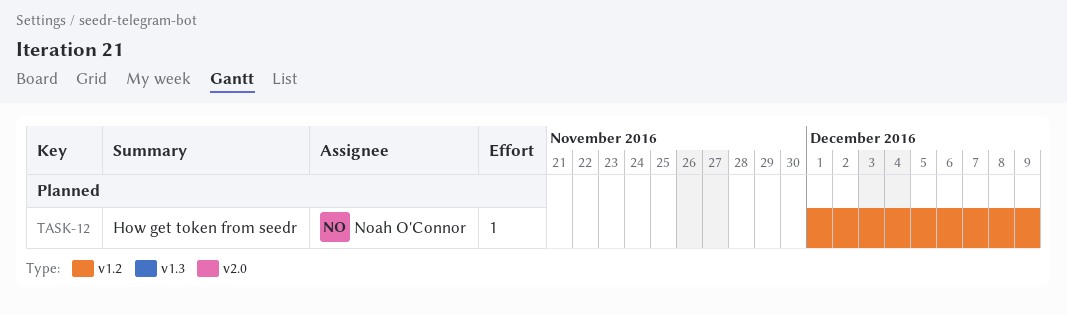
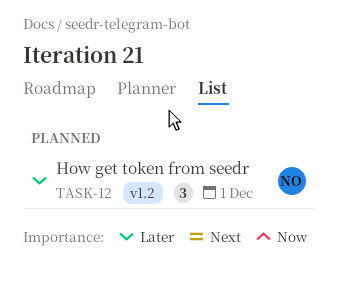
TASK-12, estimate: 1 -> 3
TASK-12, due: Dec 9 -> Dec 1

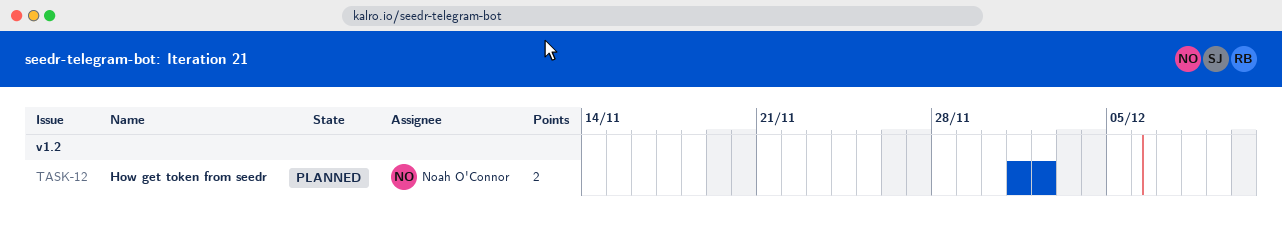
TASK-12, estimate: 3 -> 2
TASK-12, due: Dec 1 -> Dec 2

